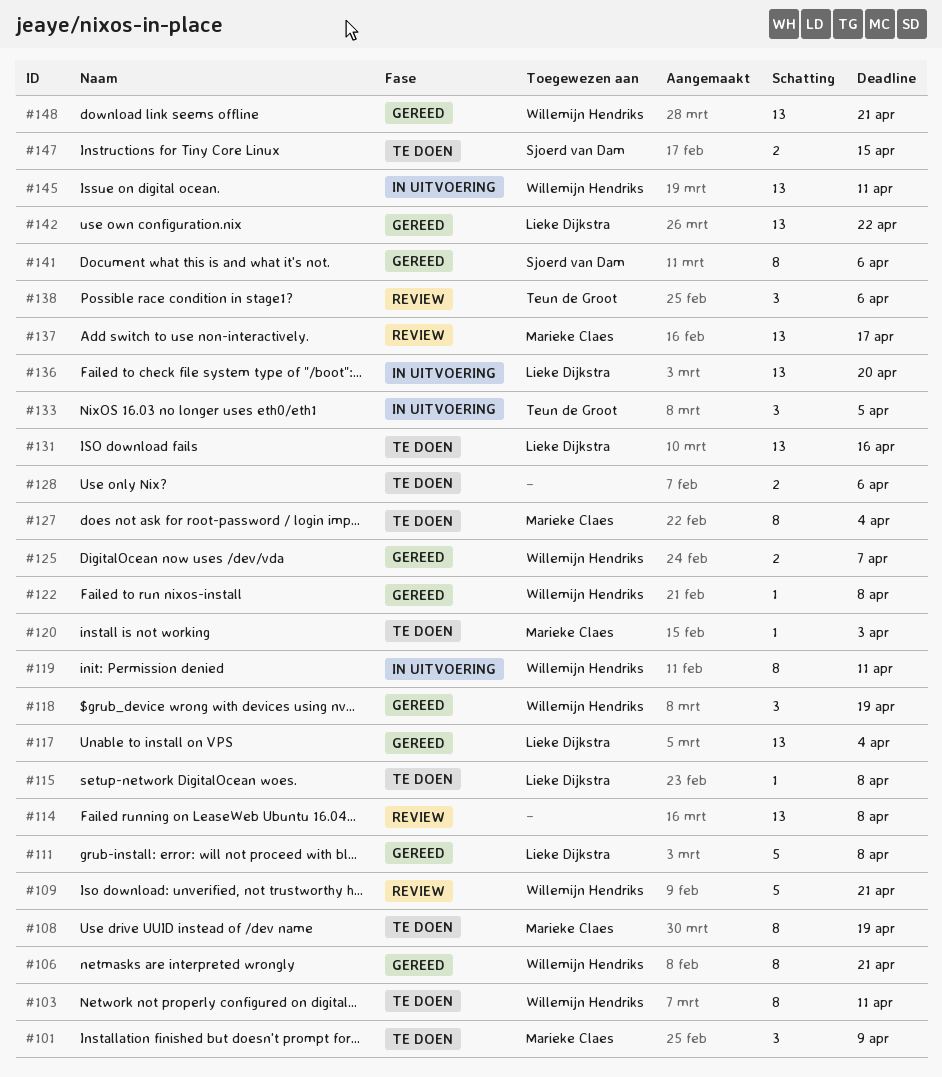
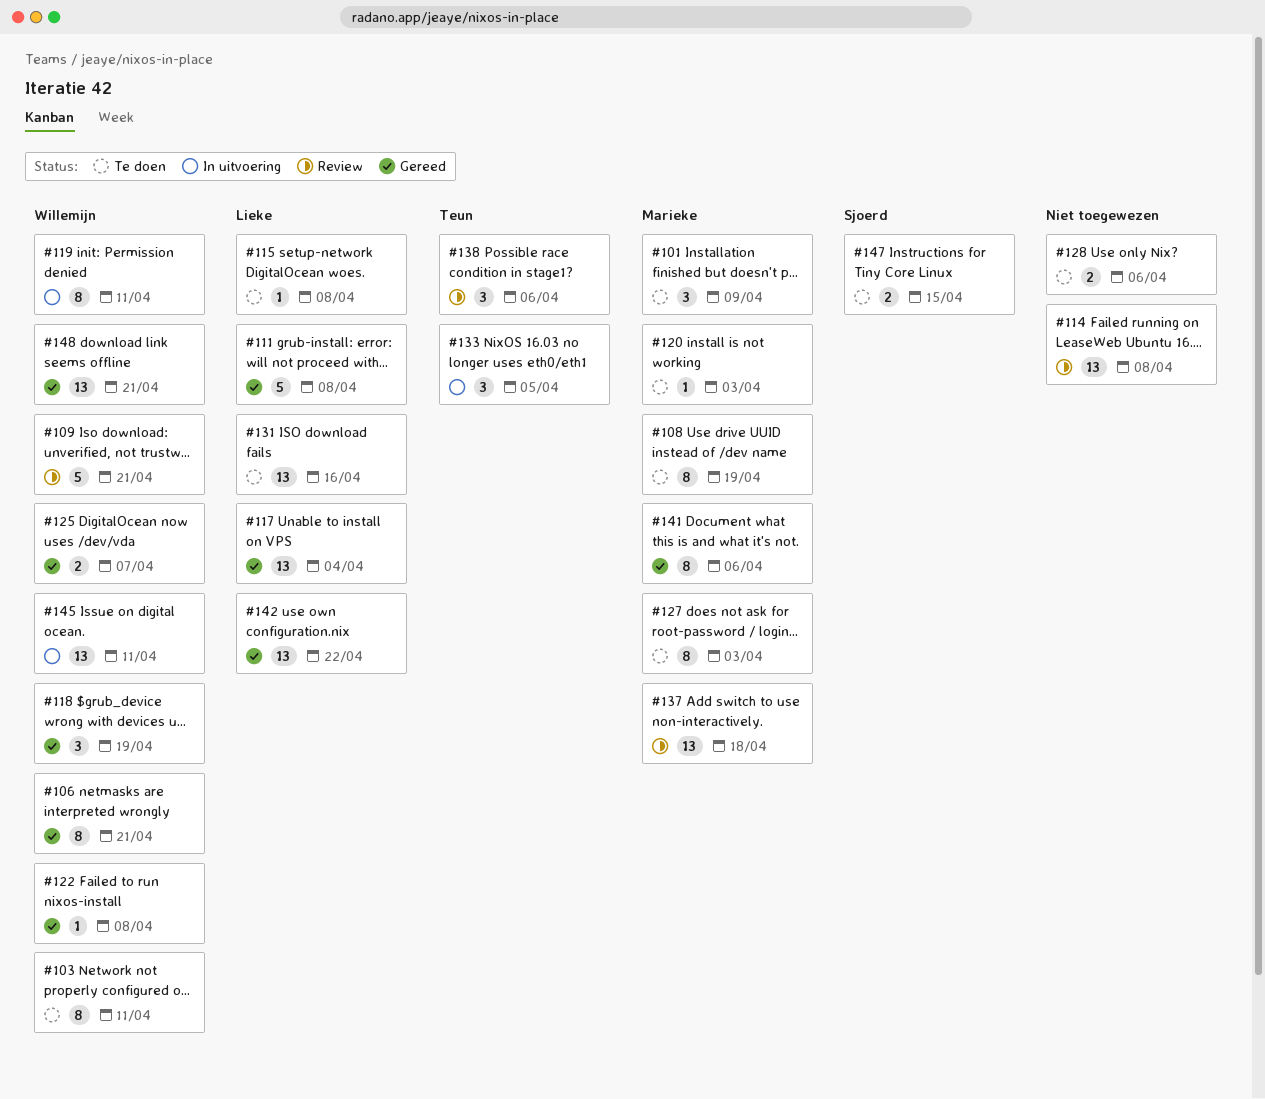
#127, due: Apr 4 -> Apr 3
#136: present -> none
#137, due: Apr 17 -> Apr 18
#141, owner: Sjoerd van Dam -> Marieke Claes

